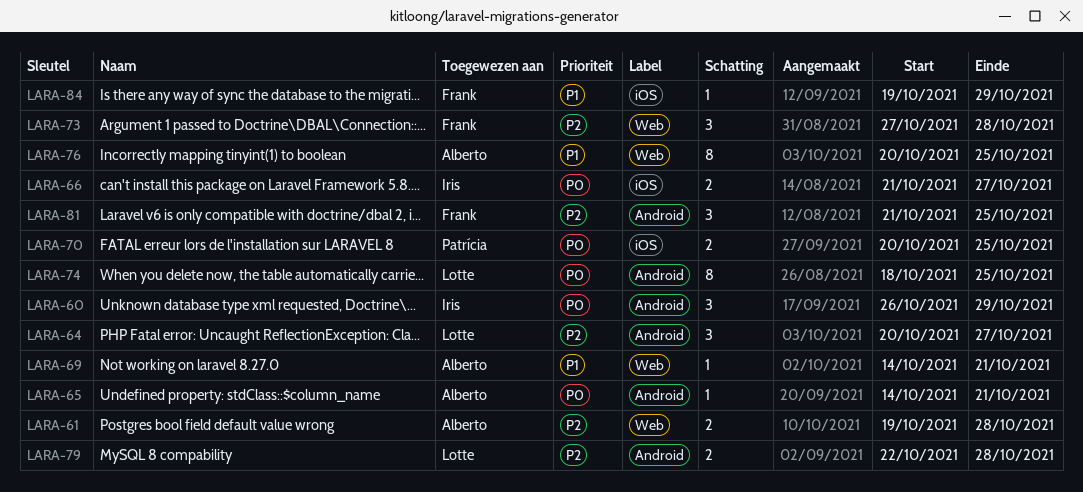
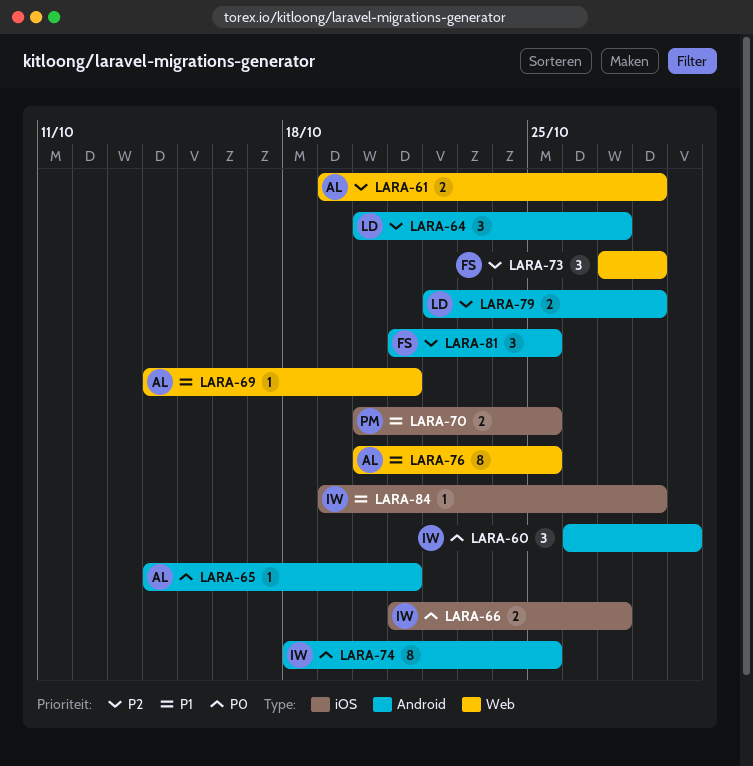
LARA-70, priority: P0 -> P1
LARA-74, owner: Lotte -> Iris
LARA-84, owner: Frank -> Iris
LARA-84, due: Oct 29 -> Oct 28

